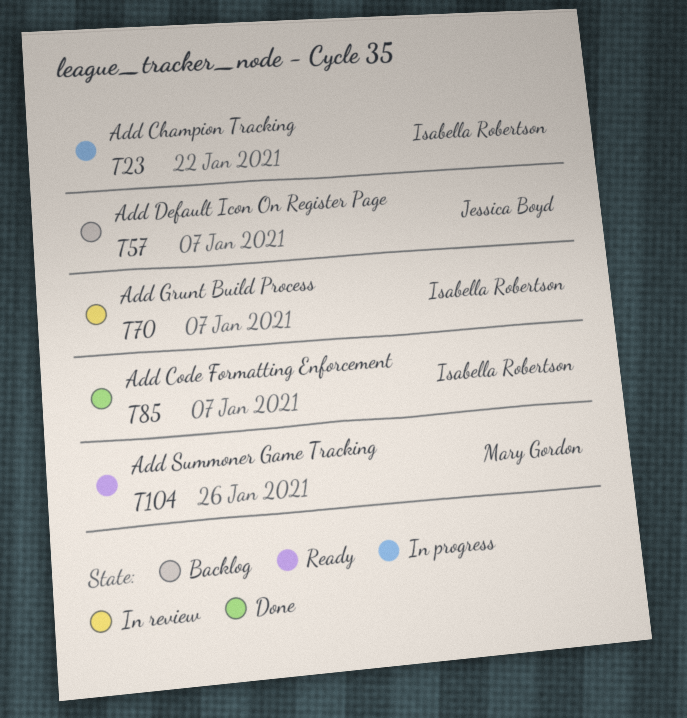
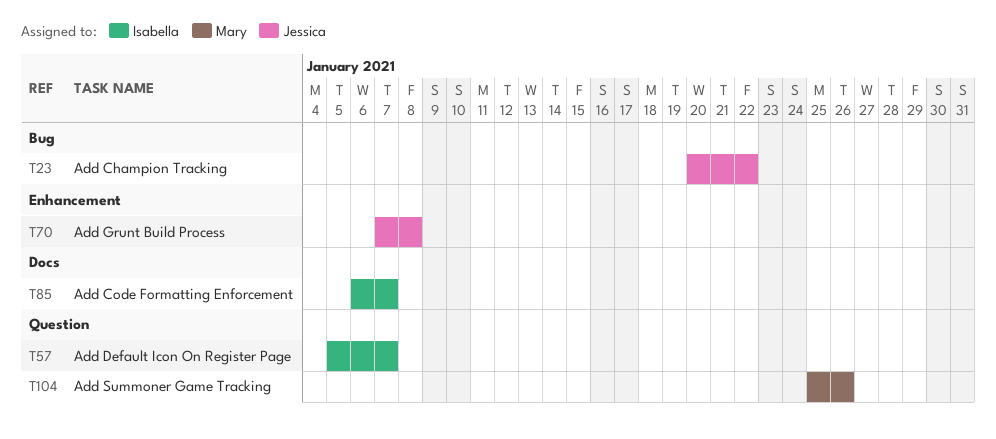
T23, owner: Isabella Robertson -> Jessica Boyd
T57, owner: Jessica Boyd -> Isabella Robertson
T70, owner: Isabella Robertson -> Jessica Boyd
T70, due: Jan 7 -> Jan 8

